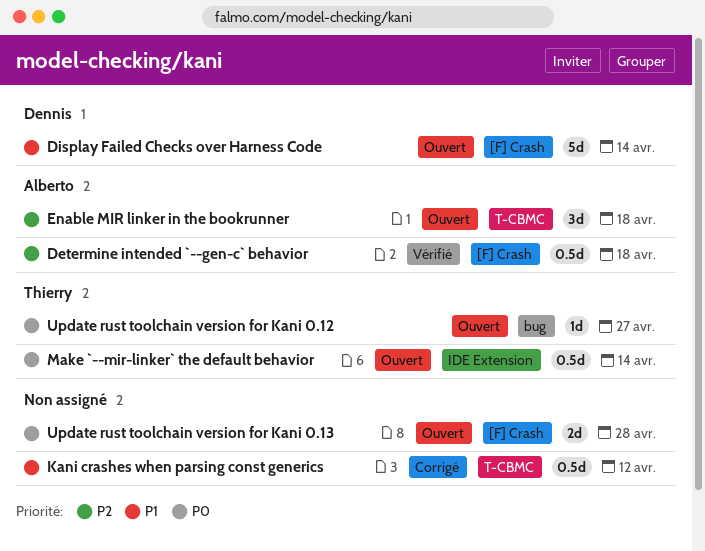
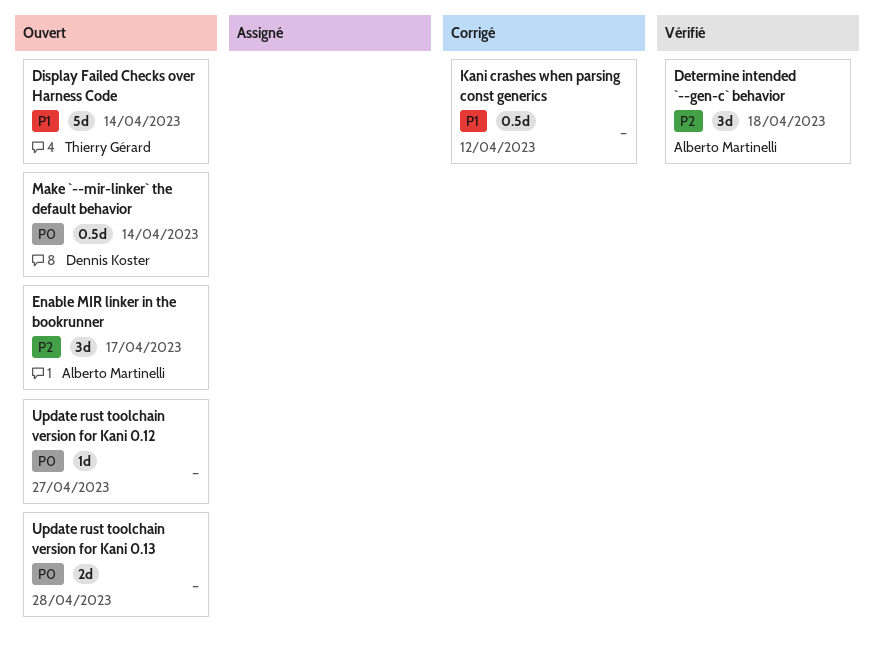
Determine intended `--gen-c` behavior, estimate: 0.5d -> 3d
Display Failed Checks over Harness Code, owner: Dennis Koster -> Thierry Gérard
Enable MIR linker in the bookrunner, due: Apr 18 -> Apr 17
Make `--mir-linker` the default behavior, owner: Thierry Gérard -> Dennis Koster
Update rust toolchain version for Kani 0.12, owner: Thierry Gérard -> none

